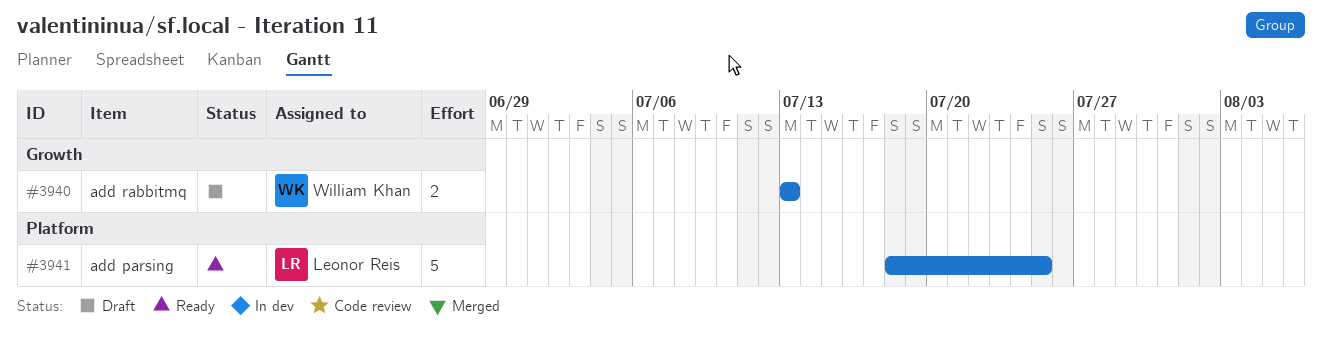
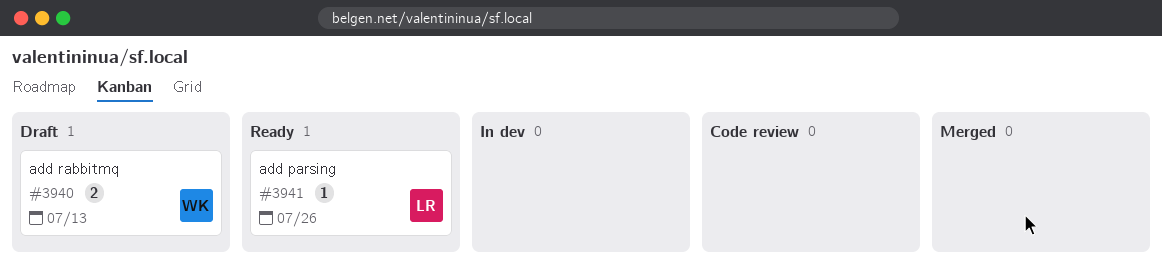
#3941, estimate: 5 -> 1
#3941, due: Jul 25 -> Jul 26

